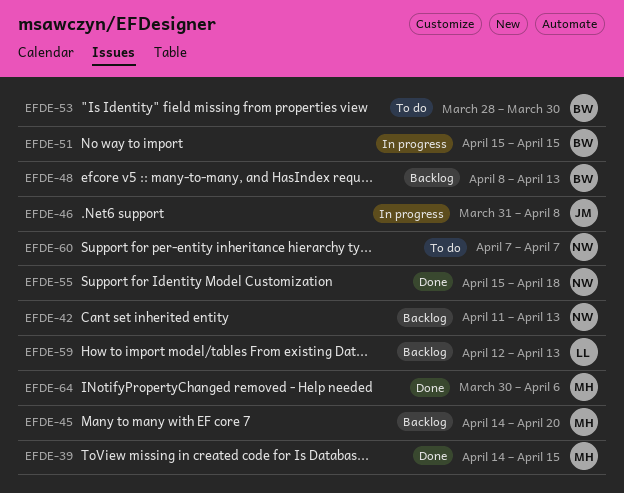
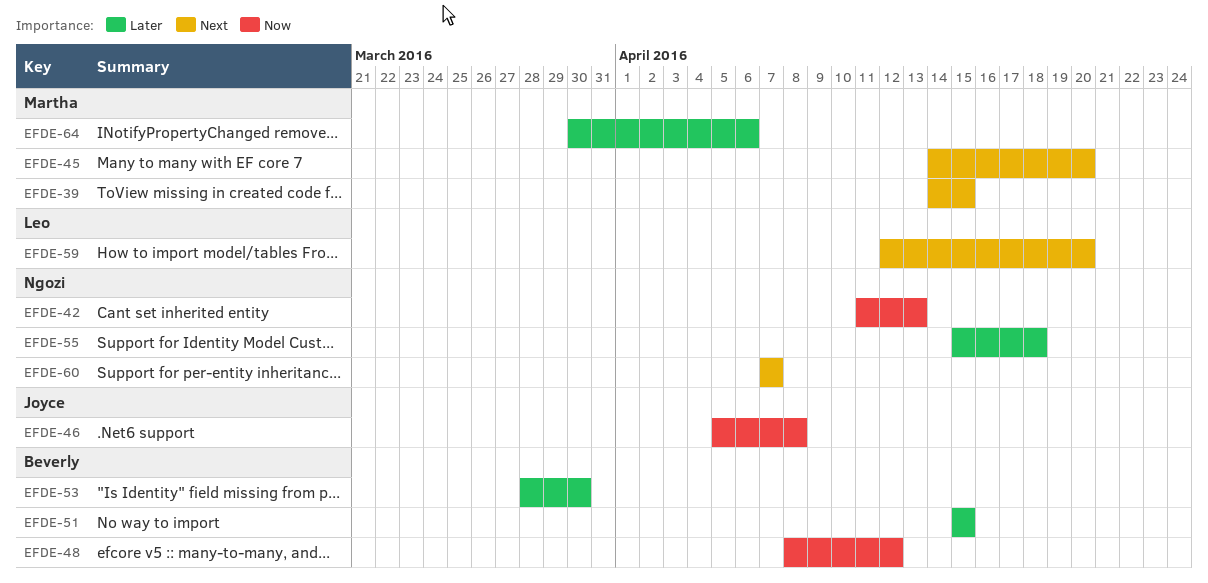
EFDE-46, start: Mar 31 -> Apr 5
EFDE-48, due: Apr 13 -> Apr 12
EFDE-59, due: Apr 13 -> Apr 20

